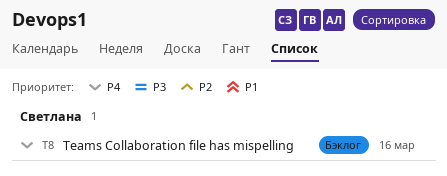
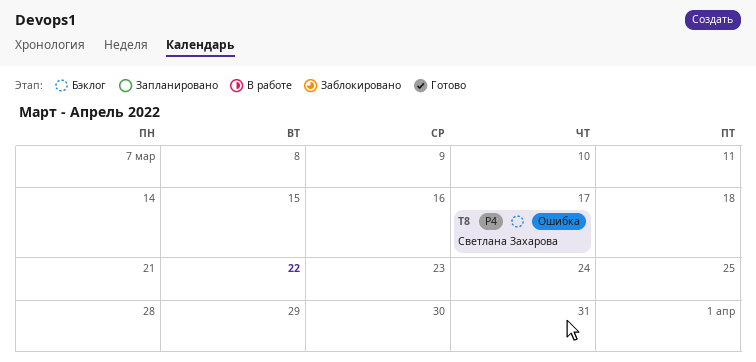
T8, due: Mar 16 -> Mar 17

